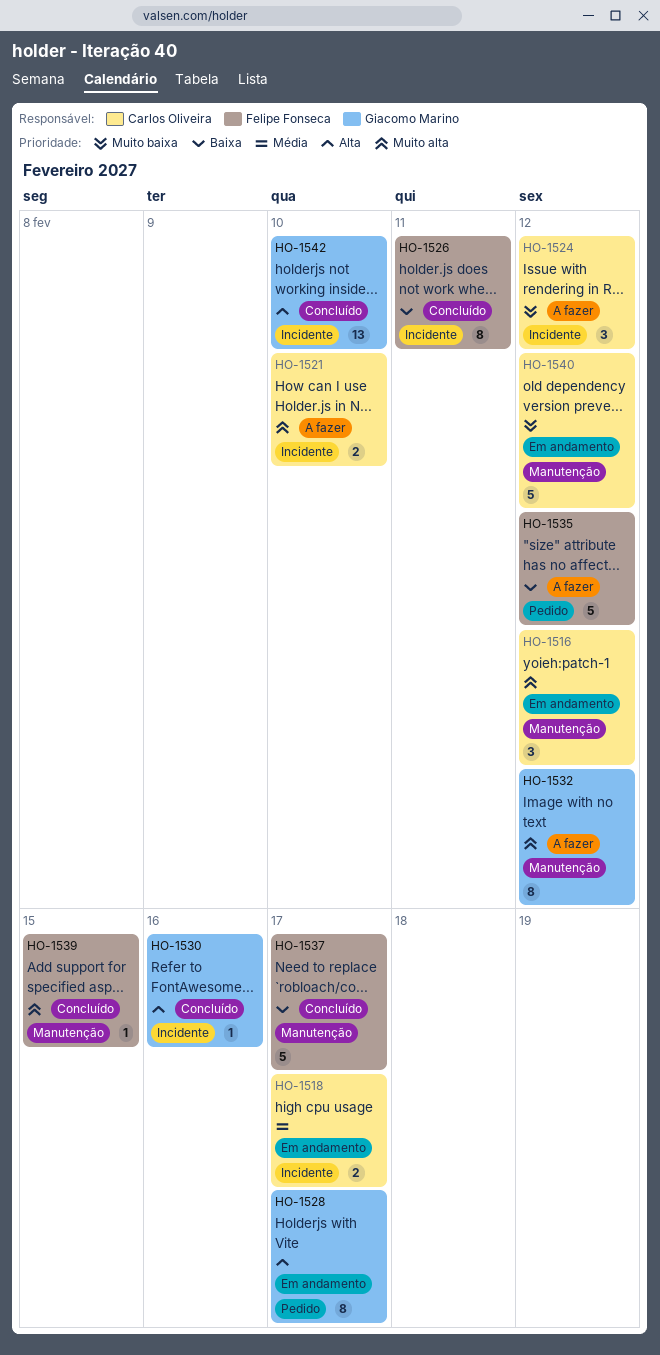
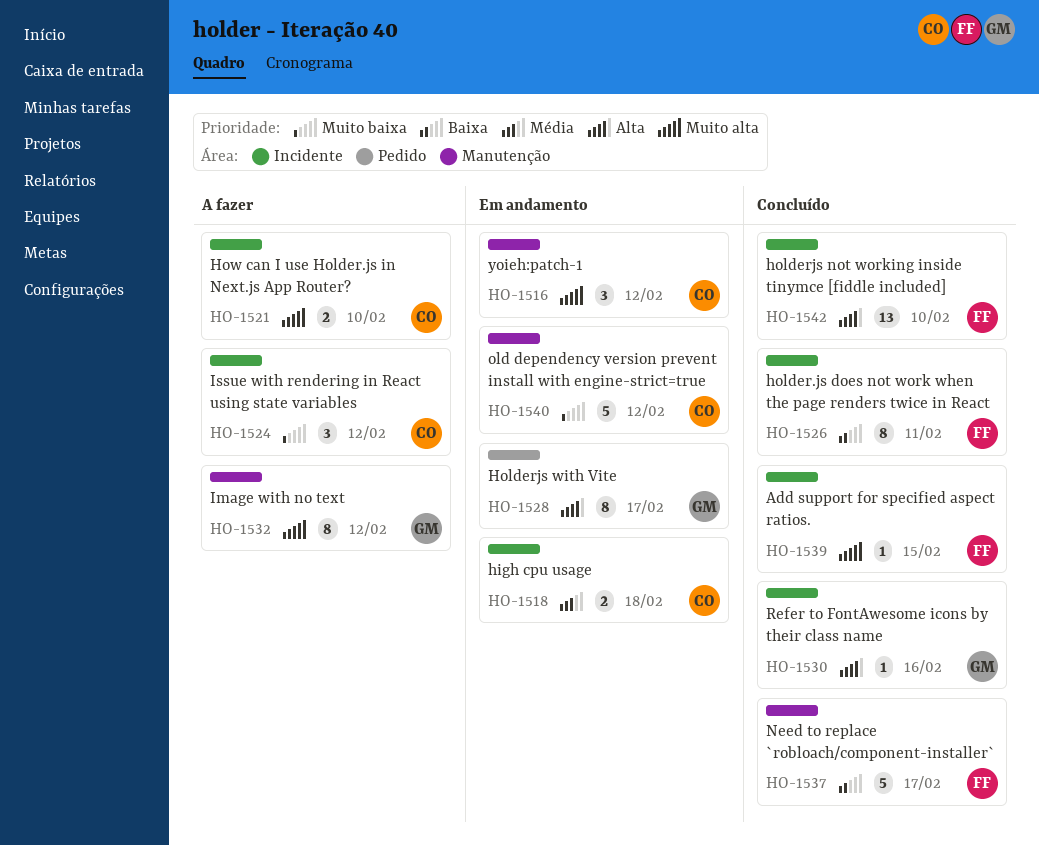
HO-1518, due: Feb 17 -> Feb 18
HO-1535: present -> none
HO-1539, label: Manutenção -> Incidente
HO-1542, owner: Giacomo Marino -> Felipe Fonseca

